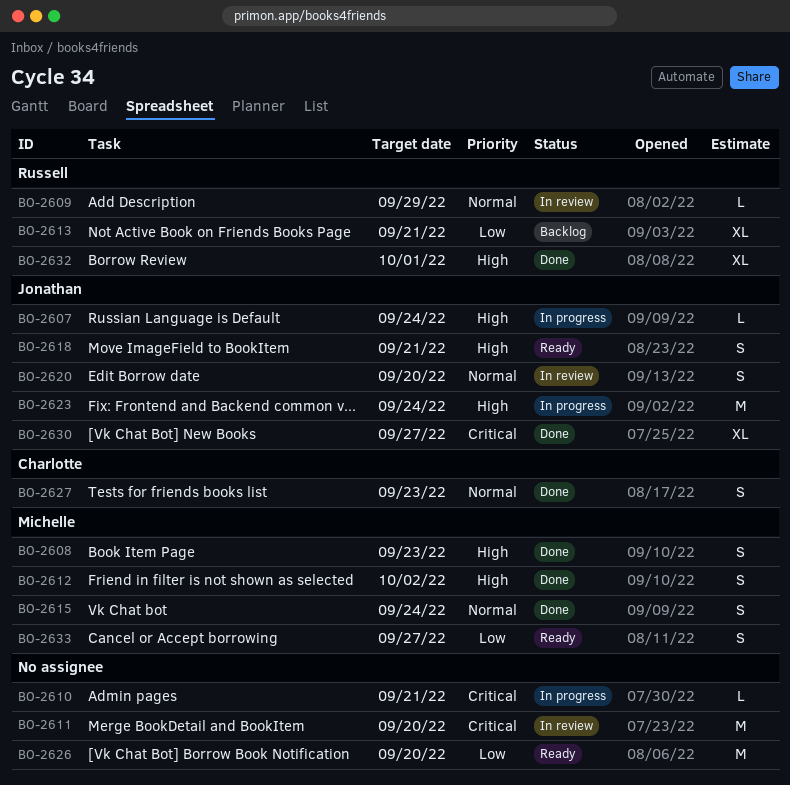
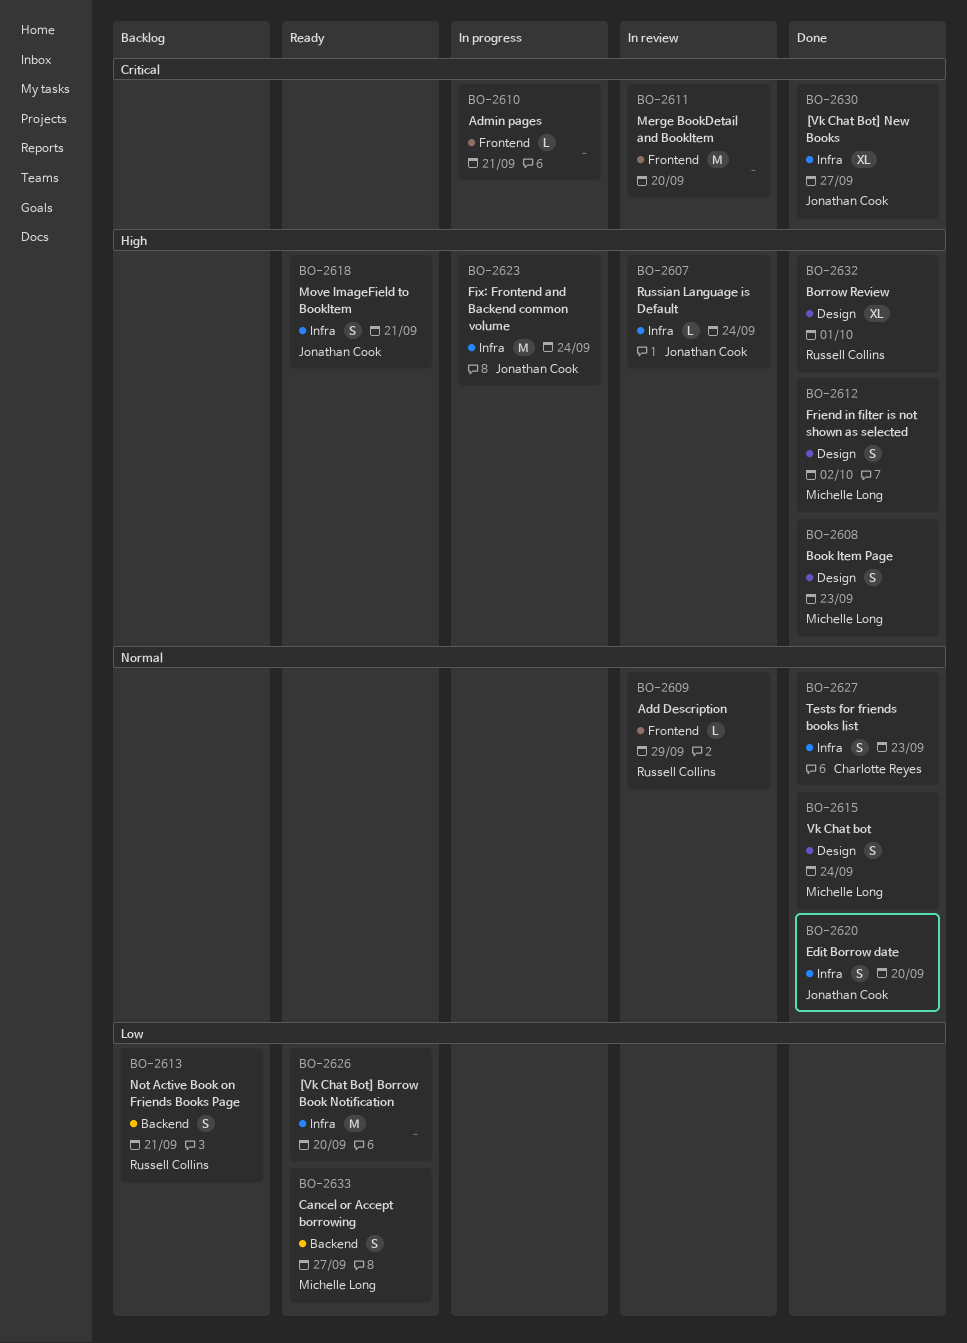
BO-2607, status: In progress -> In review
BO-2613, estimate: XL -> S
BO-2620, status: In review -> Done

